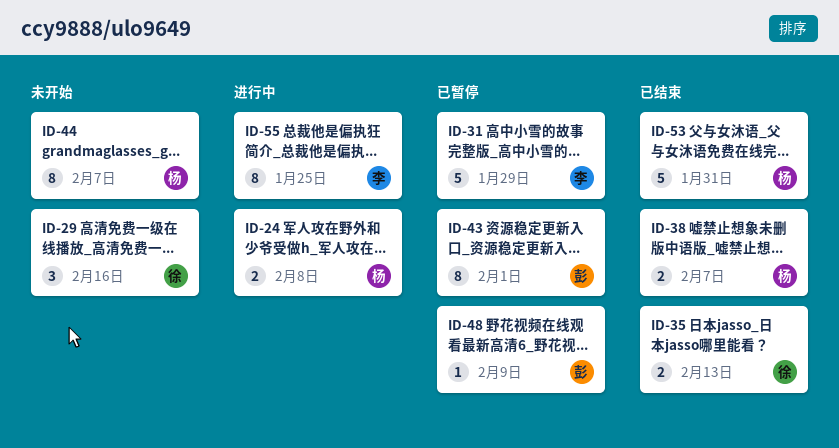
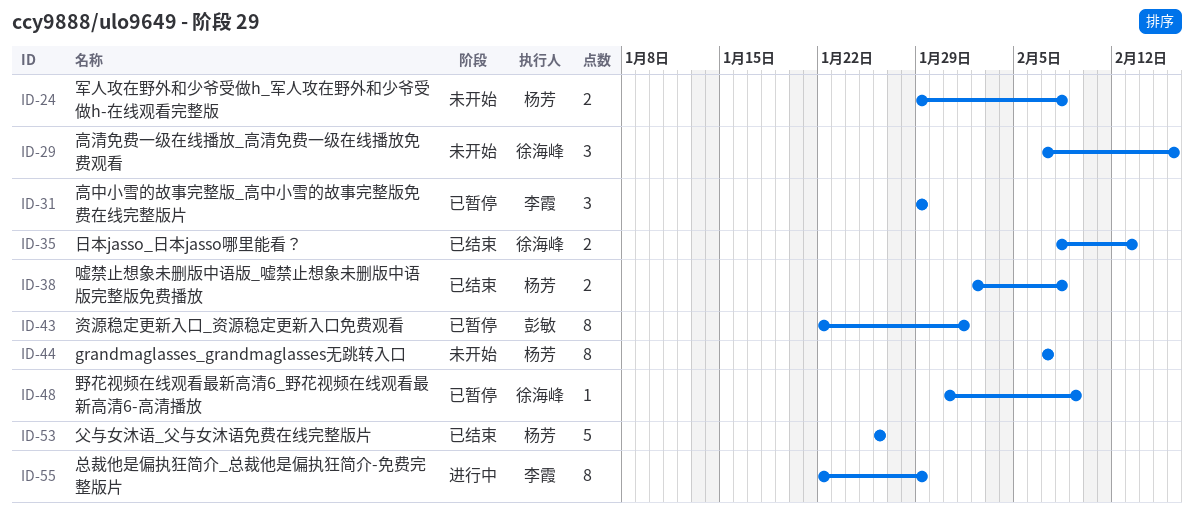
ID-24, status: 进行中 -> 未开始
ID-31, estimate: 5 -> 3
ID-38, due: Feb 7 -> Feb 8
ID-48, owner: 彭敏 -> 徐海峰
ID-53, due: Jan 31 -> Jan 26
ID-55, due: Jan 25 -> Jan 29

